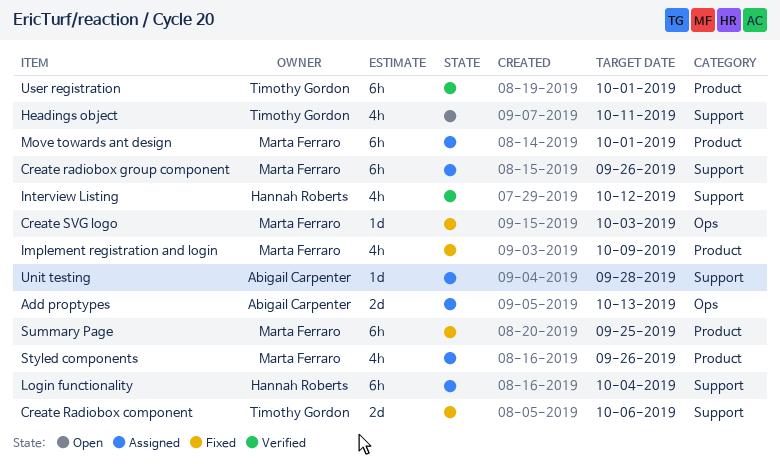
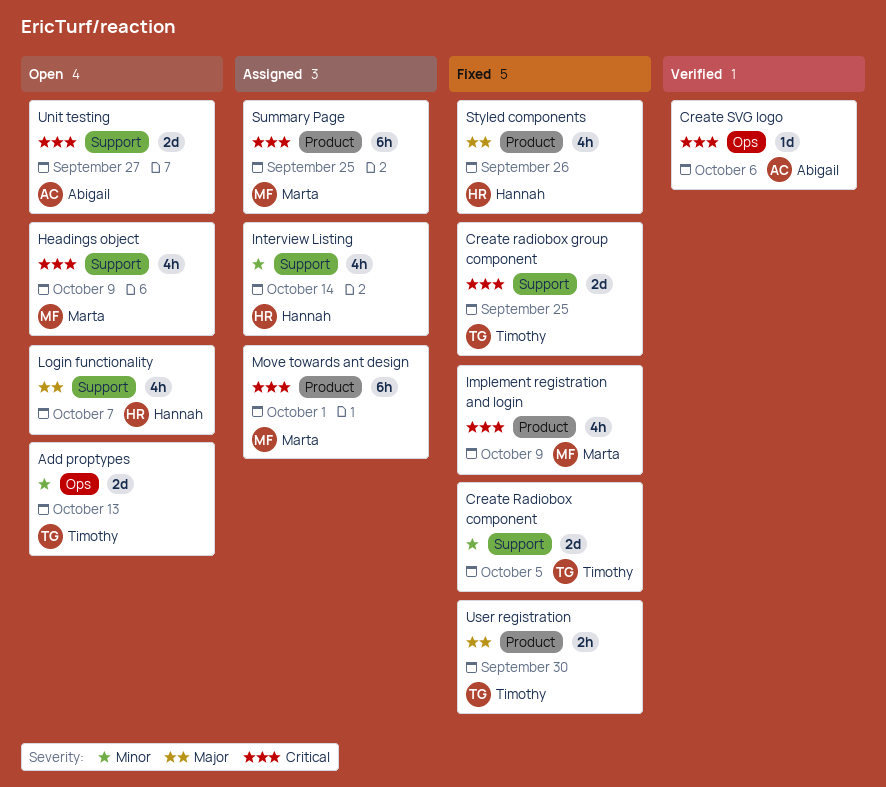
Add proptypes, status: Assigned -> Open
Add proptypes, owner: Abigail Carpenter -> Timothy Gordon
Create Radiobox component, due: Oct 6 -> Oct 5
Create radiobox group component, status: Assigned -> Fixed
Create radiobox group component, owner: Marta Ferraro -> Timothy Gordon
Create radiobox group component, estimate: 6h -> 2d
Create radiobox group component, due: Sep 26 -> Sep 25
Create SVG logo, status: Fixed -> Verified
Create SVG logo, owner: Marta Ferraro -> Abigail Carpenter
Create SVG logo, due: Oct 3 -> Oct 6
Headings object, owner: Timothy Gordon -> Marta Ferraro
Headings object, due: Oct 11 -> Oct 9
Interview Listing, status: Verified -> Assigned
Interview Listing, due: Oct 12 -> Oct 14
Login functionality, status: Assigned -> Open
Login functionality, estimate: 6h -> 4h
Login functionality, due: Oct 4 -> Oct 7
Styled components, status: Assigned -> Fixed
Styled components, owner: Marta Ferraro -> Hannah Roberts
Summary Page, status: Fixed -> Assigned
Unit testing, status: Assigned -> Open
Unit testing, estimate: 1d -> 2d
Unit testing, due: Sep 28 -> Sep 27
User registration, status: Verified -> Fixed
User registration, estimate: 6h -> 2h
User registration, due: Oct 1 -> Sep 30

